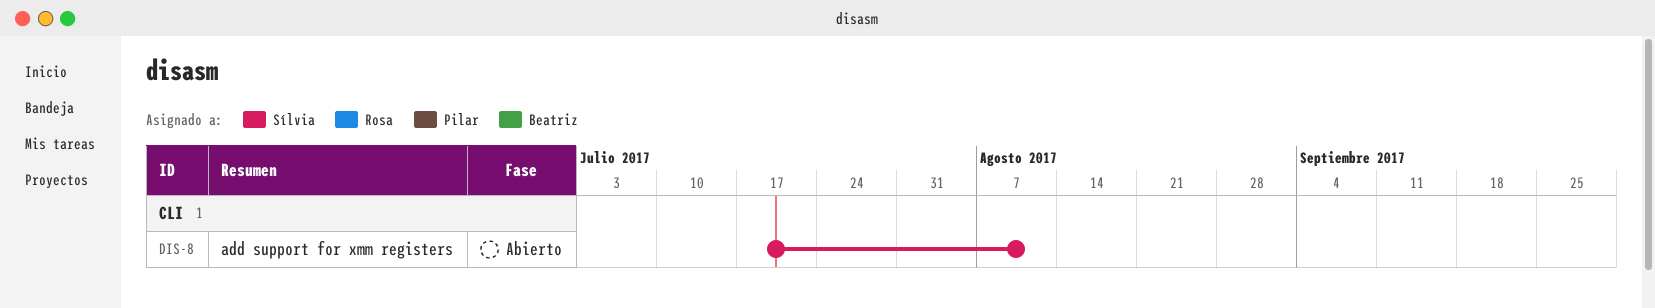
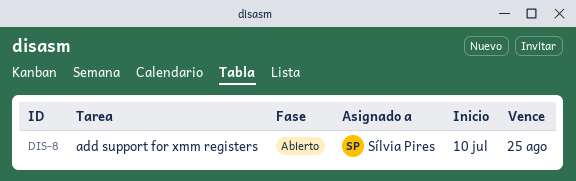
DIS-8, start: Jul 17 -> Jul 10
DIS-8, due: Aug 11 -> Aug 25

